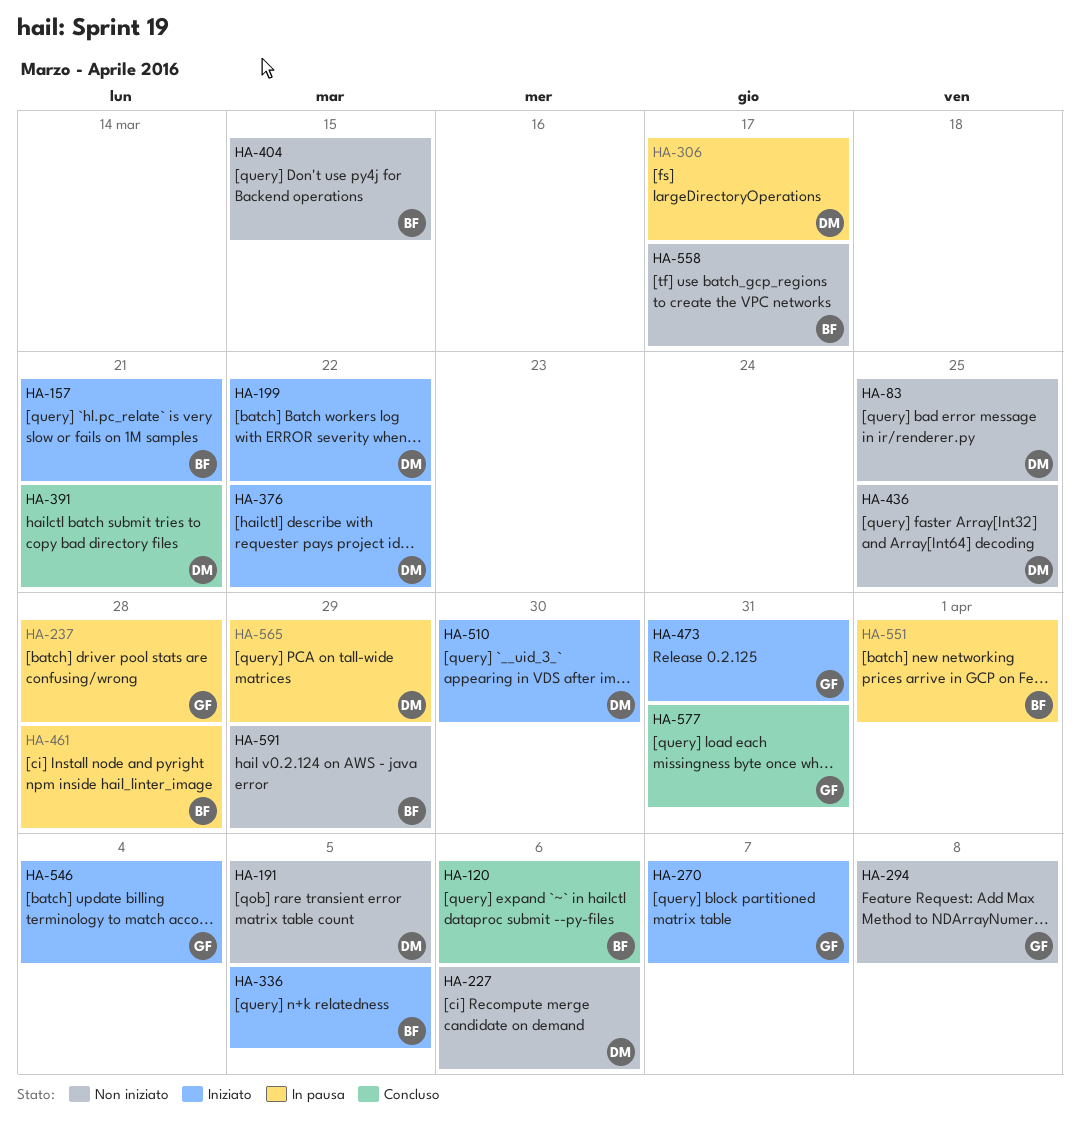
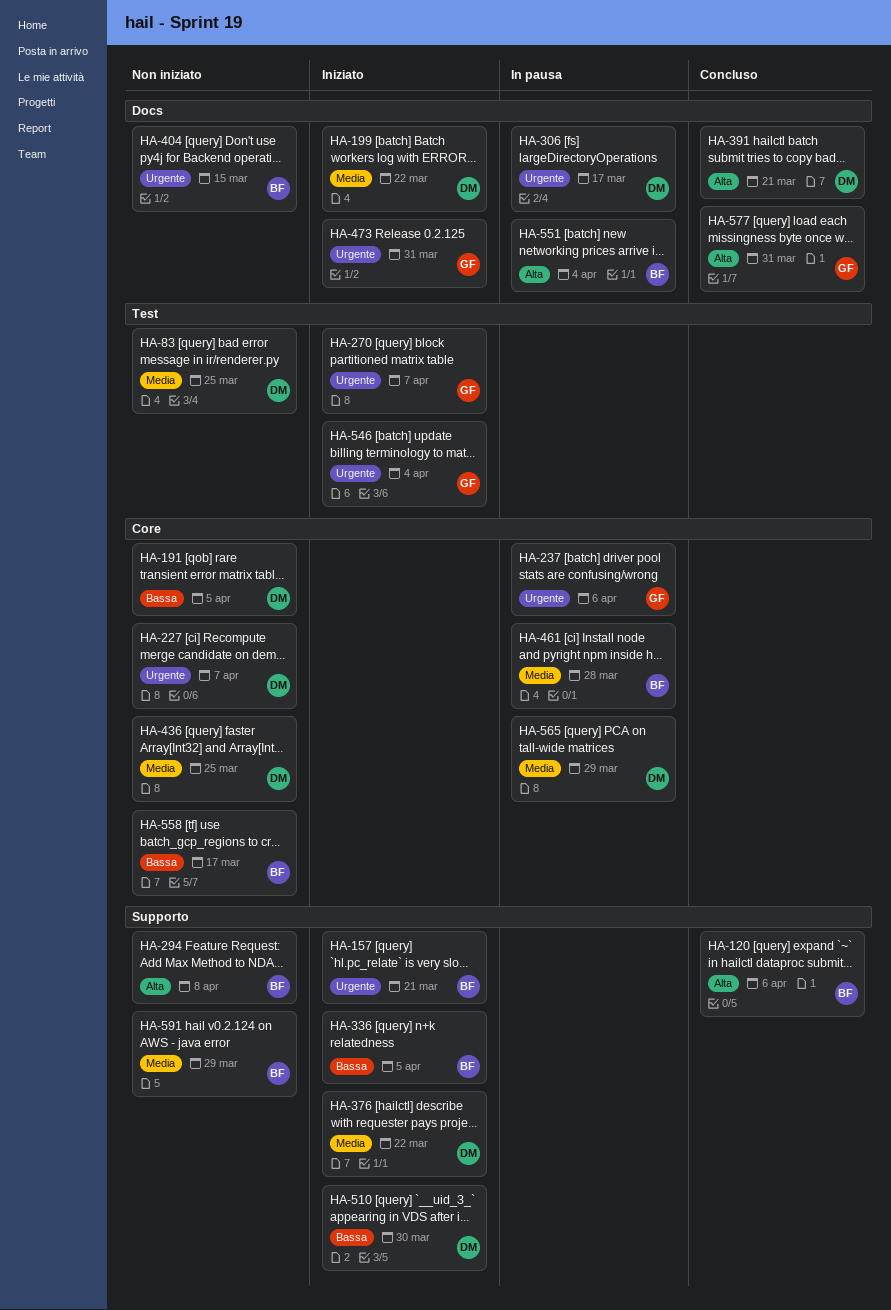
HA-227, due: Apr 6 -> Apr 7
HA-237, due: Mar 28 -> Apr 6
HA-294, owner: GF -> BF
HA-551, due: Apr 1 -> Apr 4

